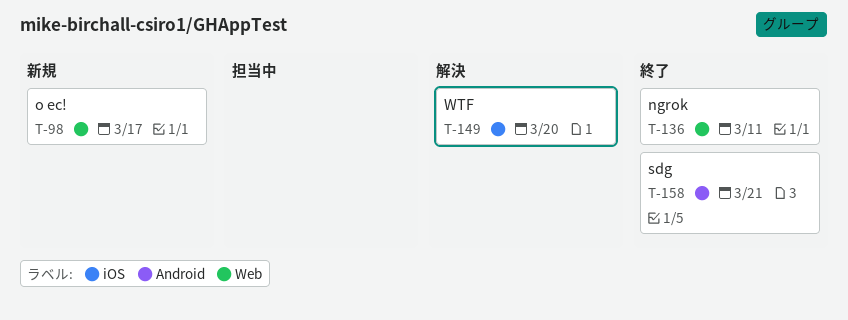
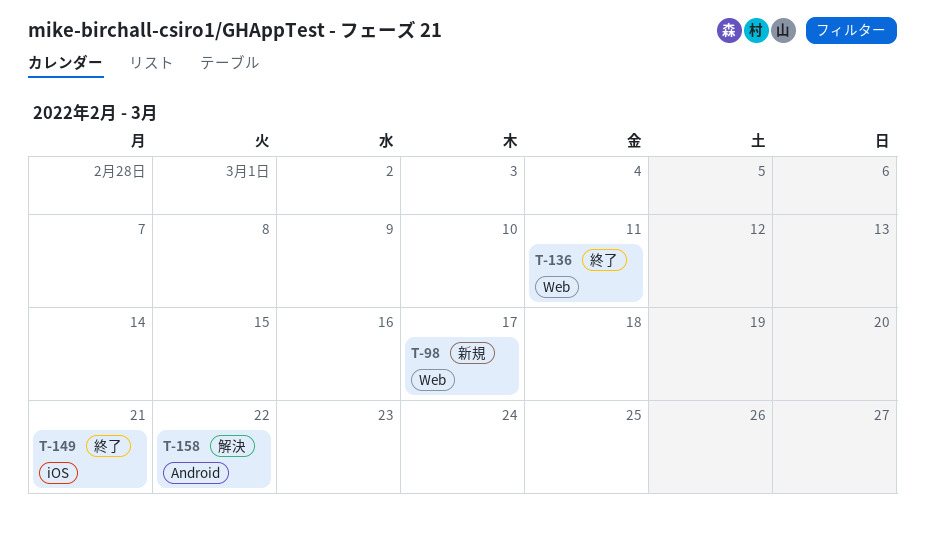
T-149, status: 解決 -> 終了
T-149, due: Mar 20 -> Mar 21
T-158, status: 終了 -> 解決
T-158, due: Mar 21 -> Mar 22

